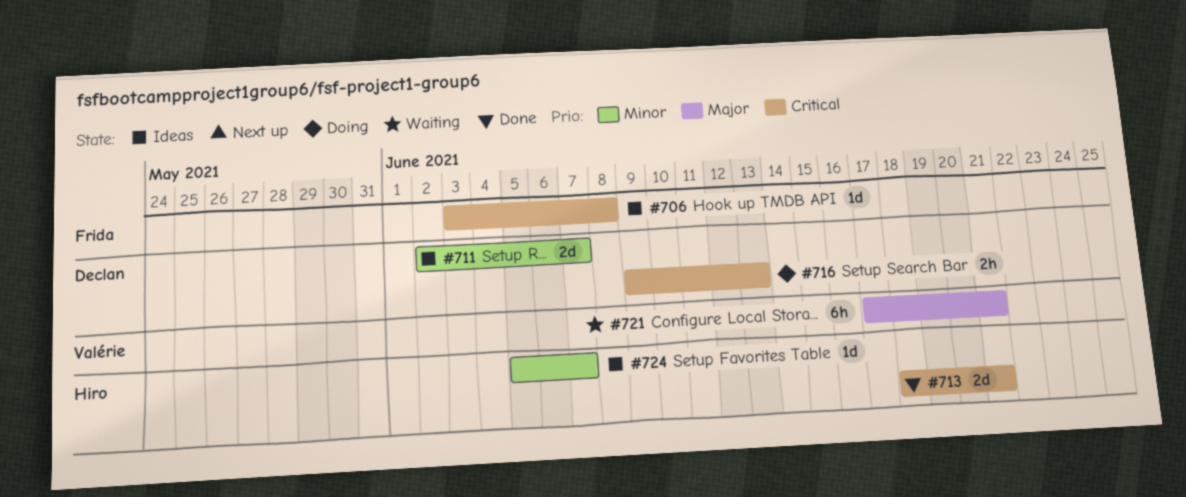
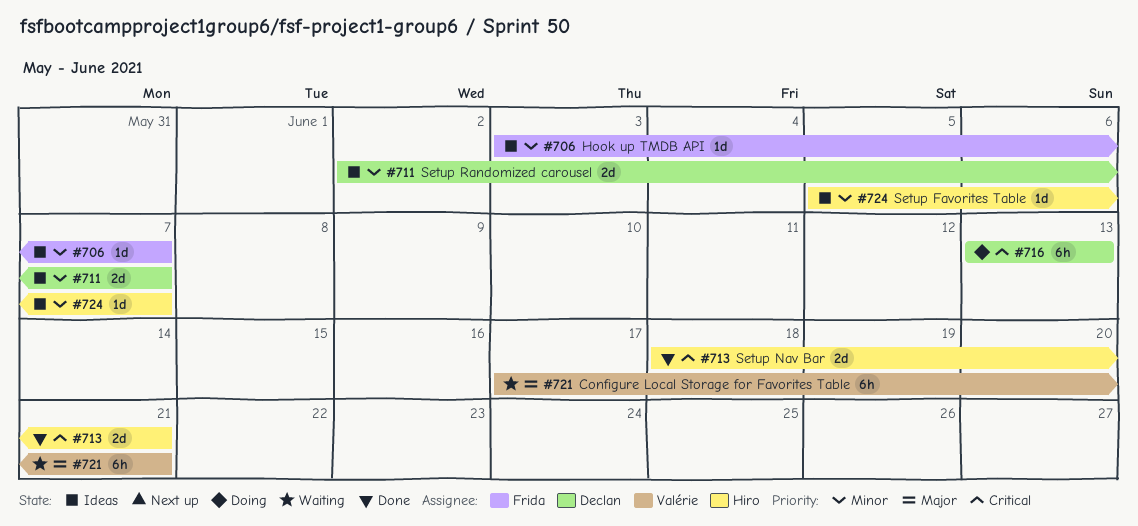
#706, priority: Critical -> Minor
#706, due: Jun 8 -> Jun 7
#716, estimate: 2h -> 6h
#716, start: Jun 9 -> Jun 13

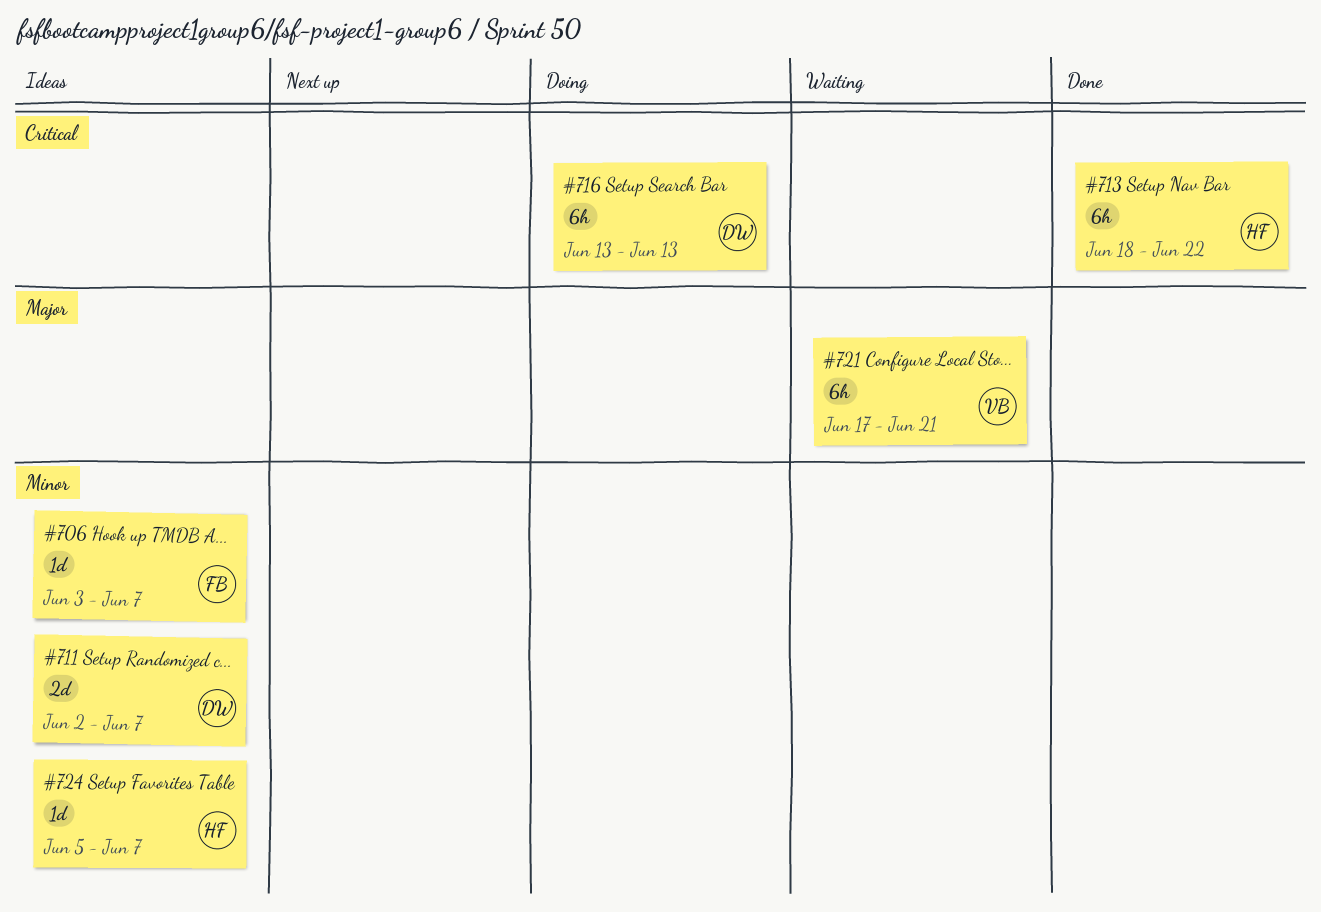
#713, estimate: 2d -> 6h
#713, due: Jun 21 -> Jun 22

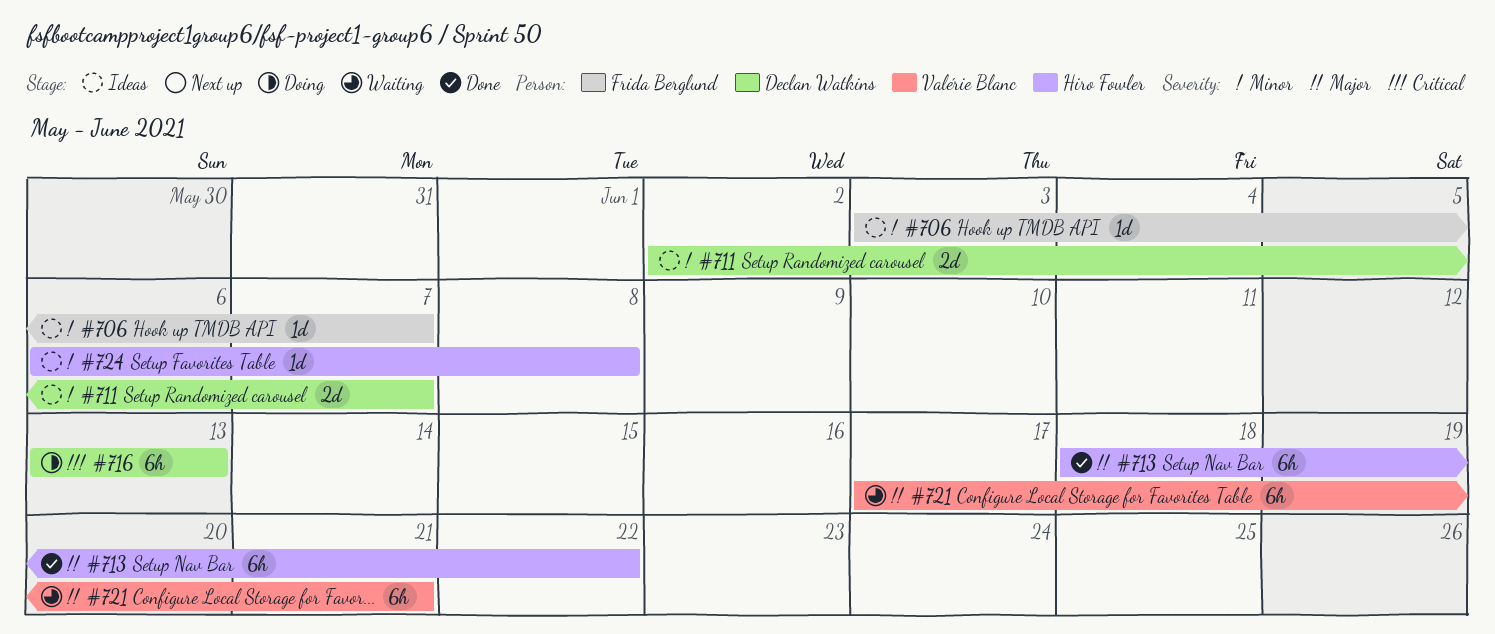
#713, priority: Critical -> Major
#724, start: Jun 5 -> Jun 6
#724, due: Jun 7 -> Jun 8

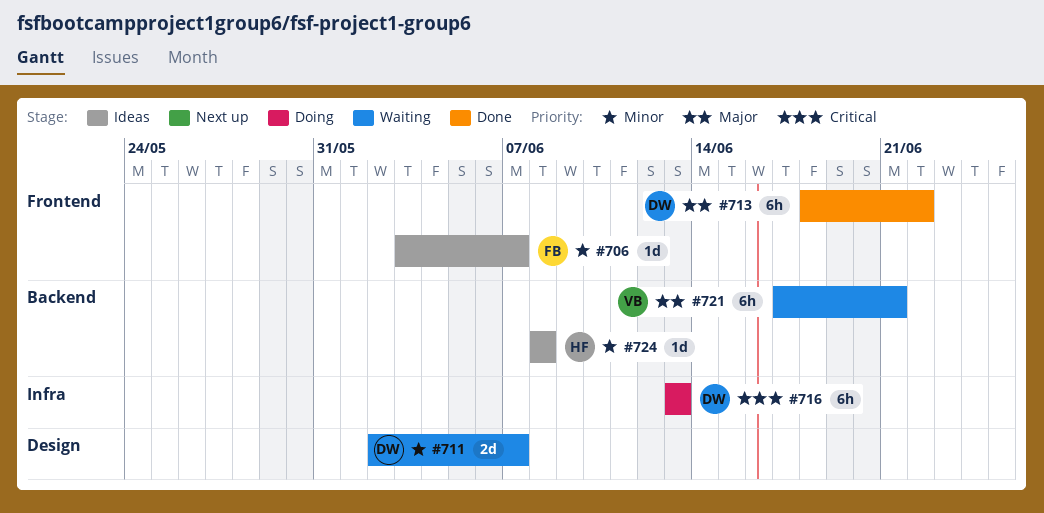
#711, status: Ideas -> Waiting
#713, owner: Hiro Fowler -> Declan Watkins
#724, start: Jun 6 -> Jun 8

